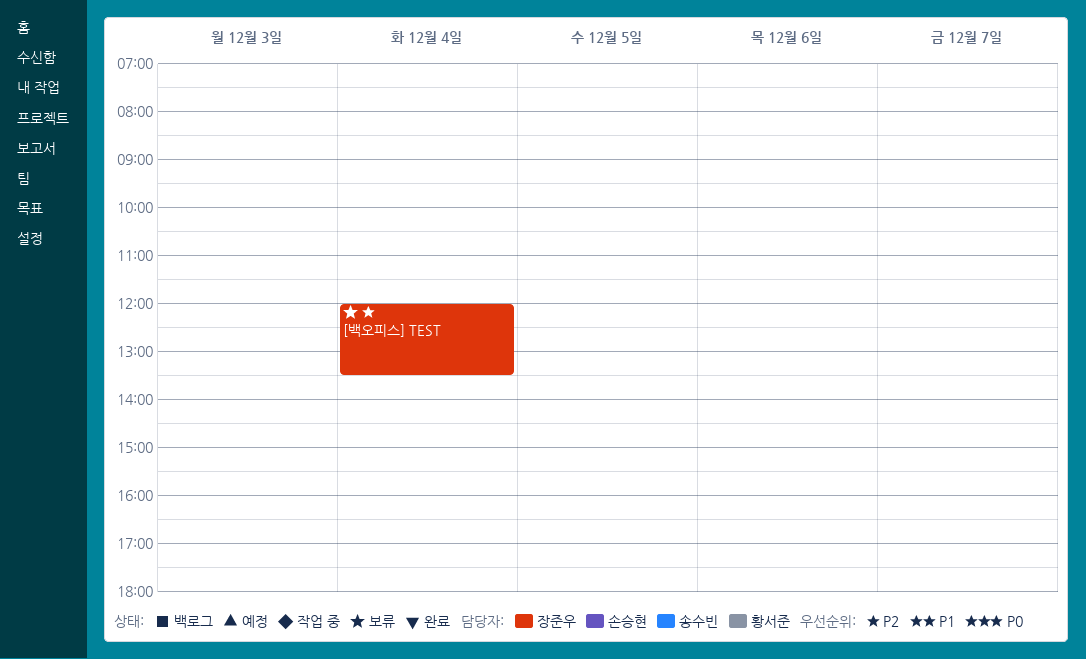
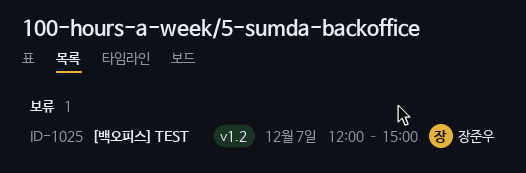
[백오피스] TEST, day: Dec 4 -> Dec 7
[백오피스] TEST, ends: 13:30 -> 15:00

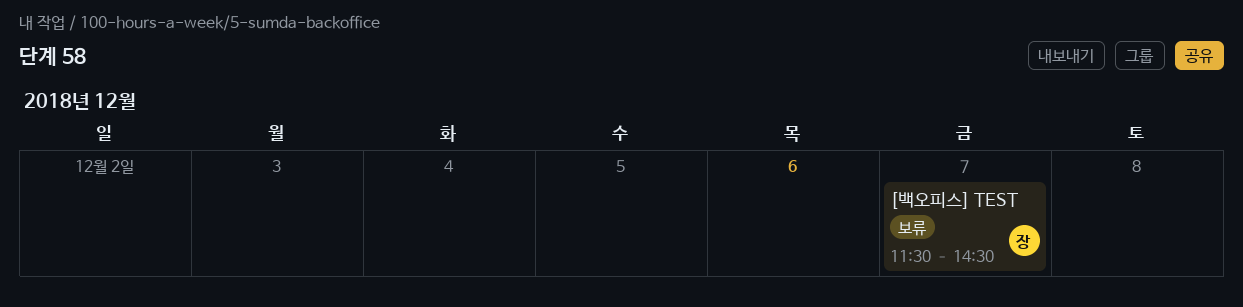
[백오피스] TEST, begins: 12:00 -> 11:30
[백오피스] TEST, ends: 15:00 -> 14:30

